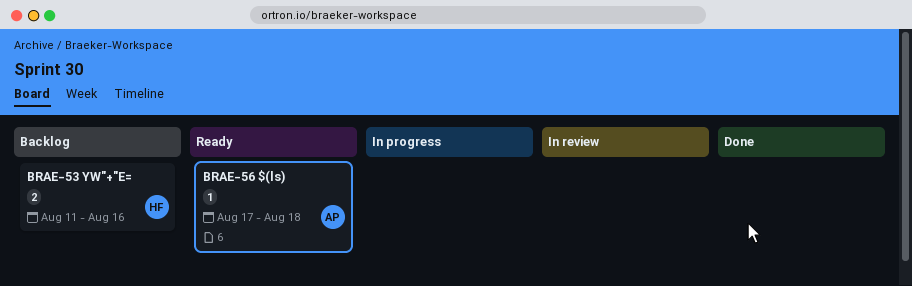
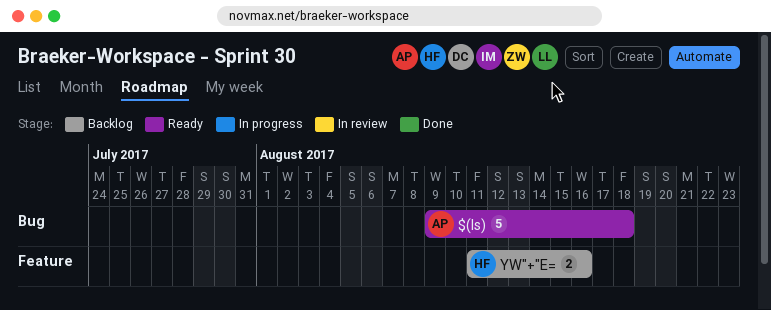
$(ls), estimate: 1 -> 5
$(ls), start: Aug 17 -> Aug 9

